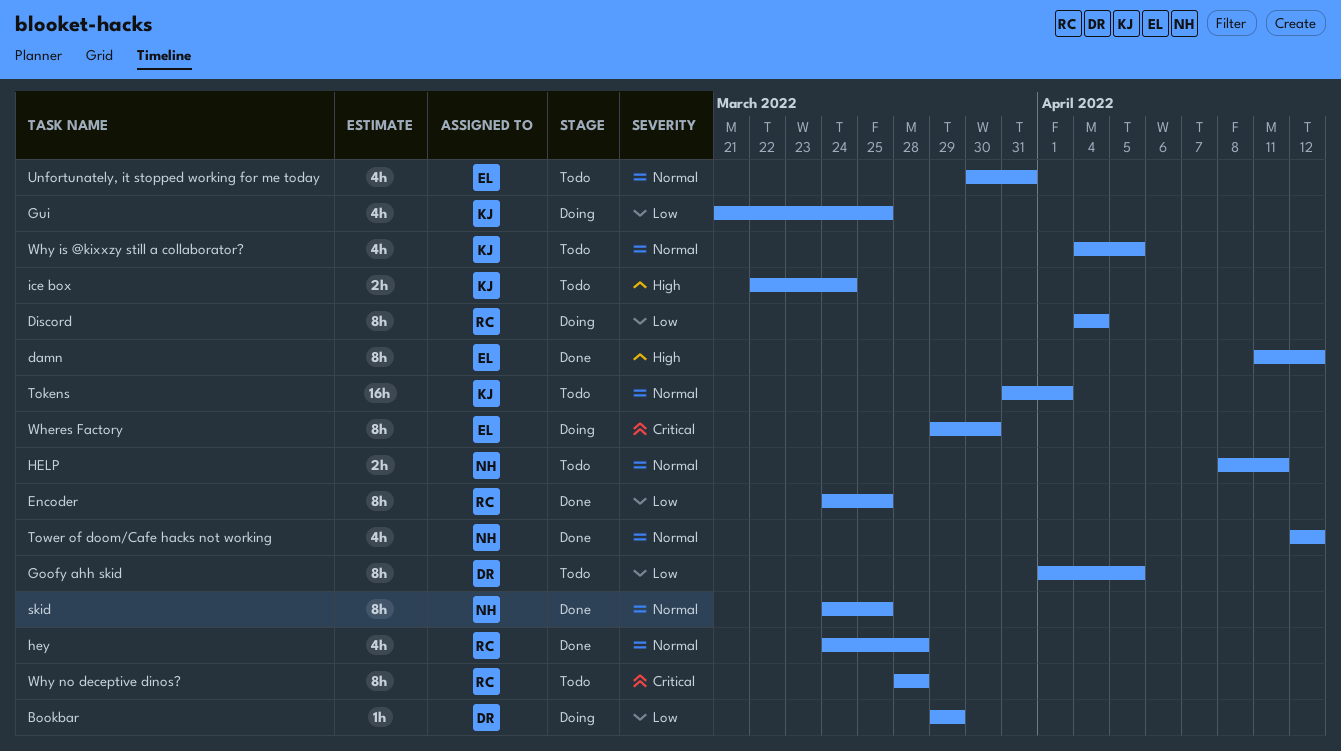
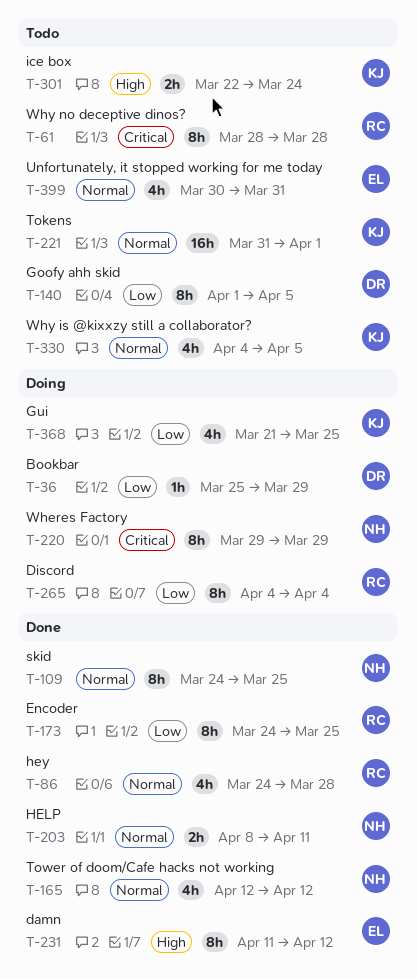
Bookbar, start: Mar 29 -> Mar 25
HELP, status: Todo -> Done
Wheres Factory, owner: EL -> NH
Wheres Factory, due: Mar 30 -> Mar 29

